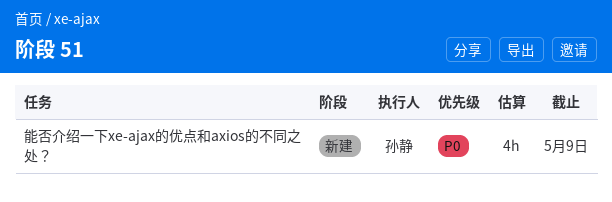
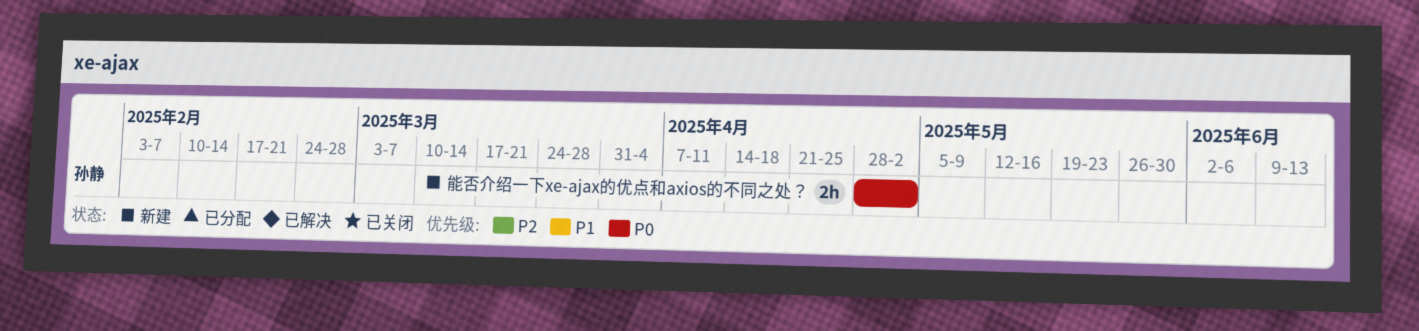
能否介绍一下xe-ajax的优点和axios的不同之处？, estimate: 4h -> 2h
能否介绍一下xe-ajax的优点和axios的不同之处？, due: May 9 -> May 2

